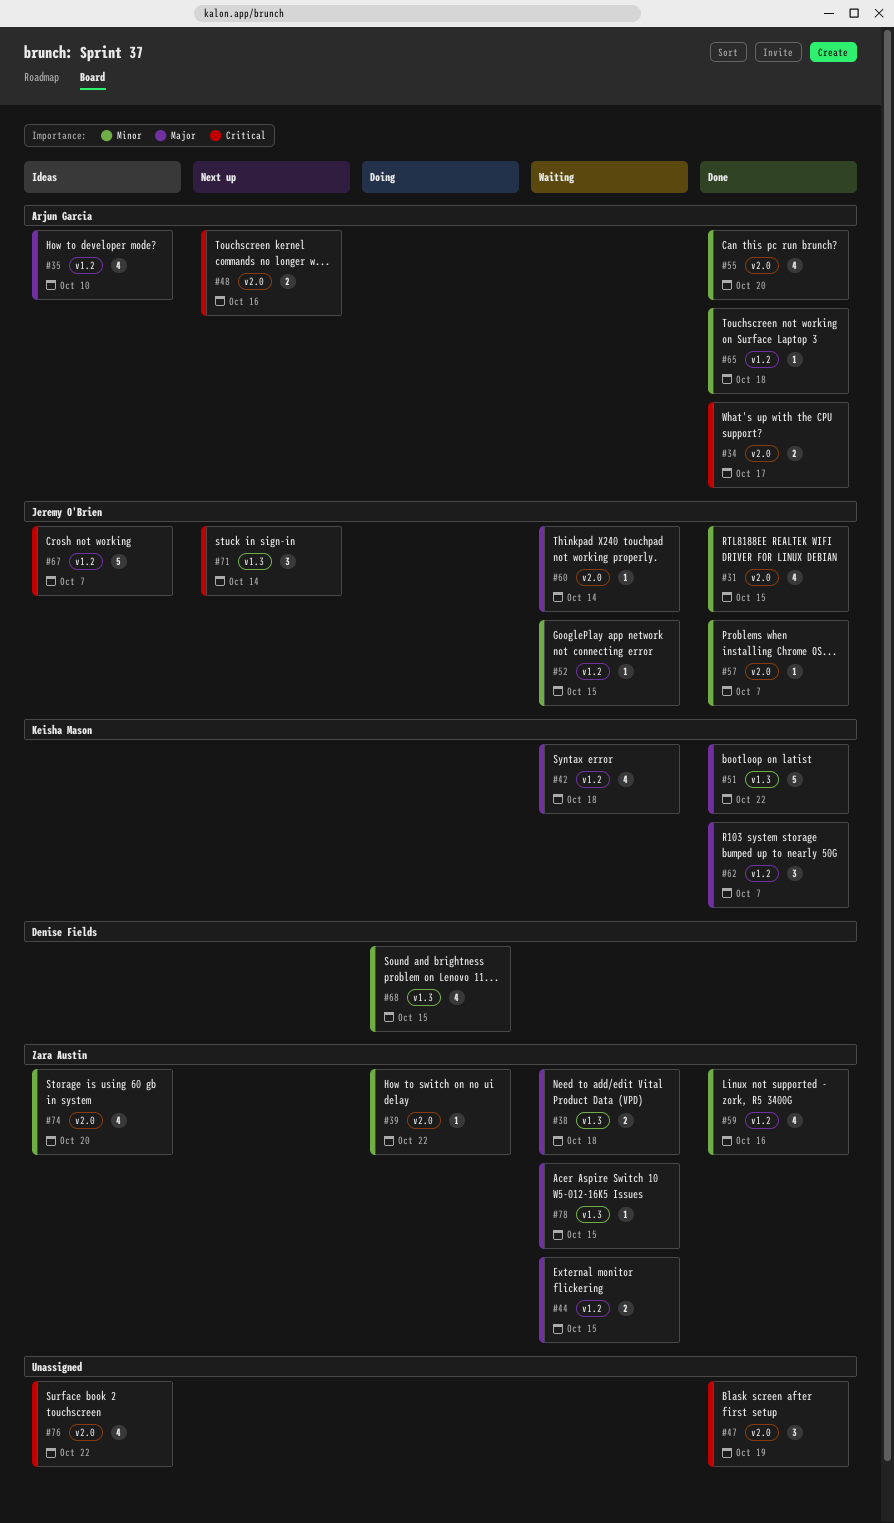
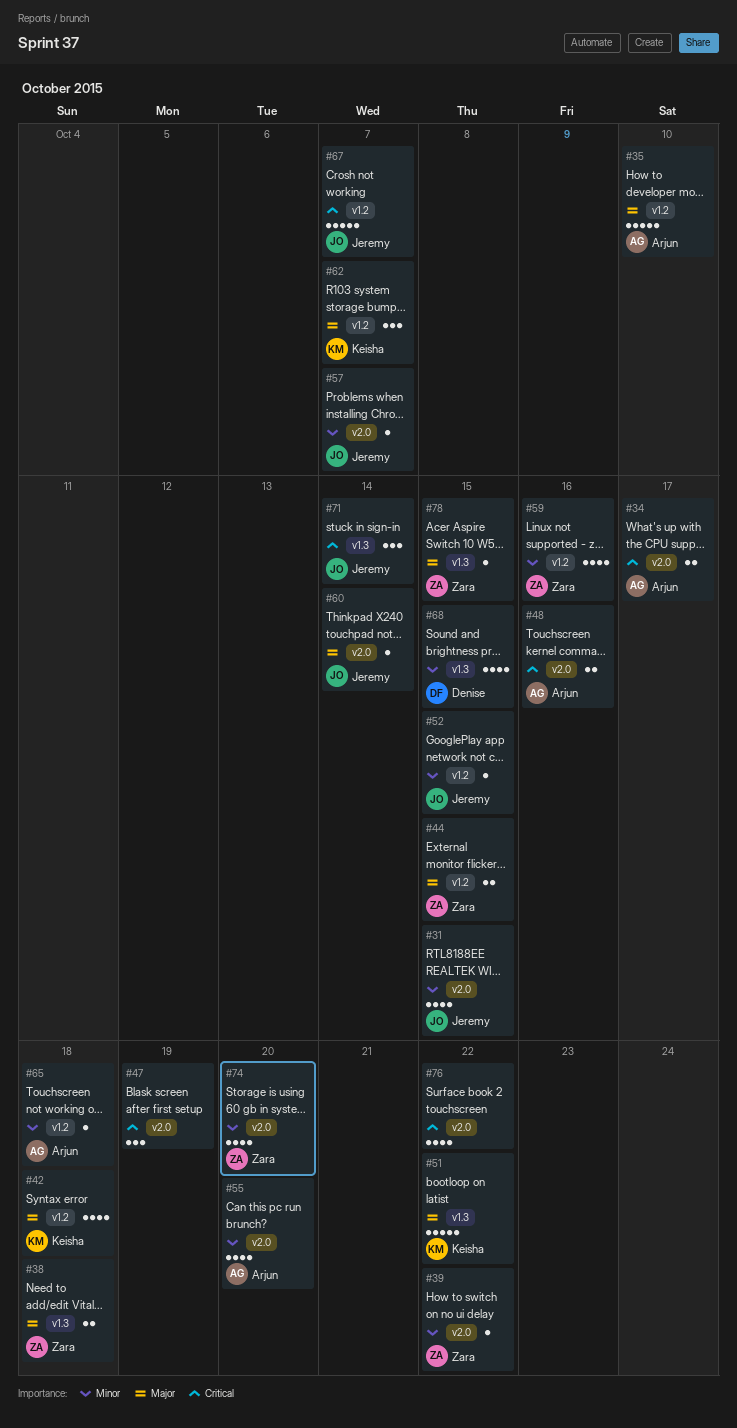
#35, estimate: 4 -> 5

